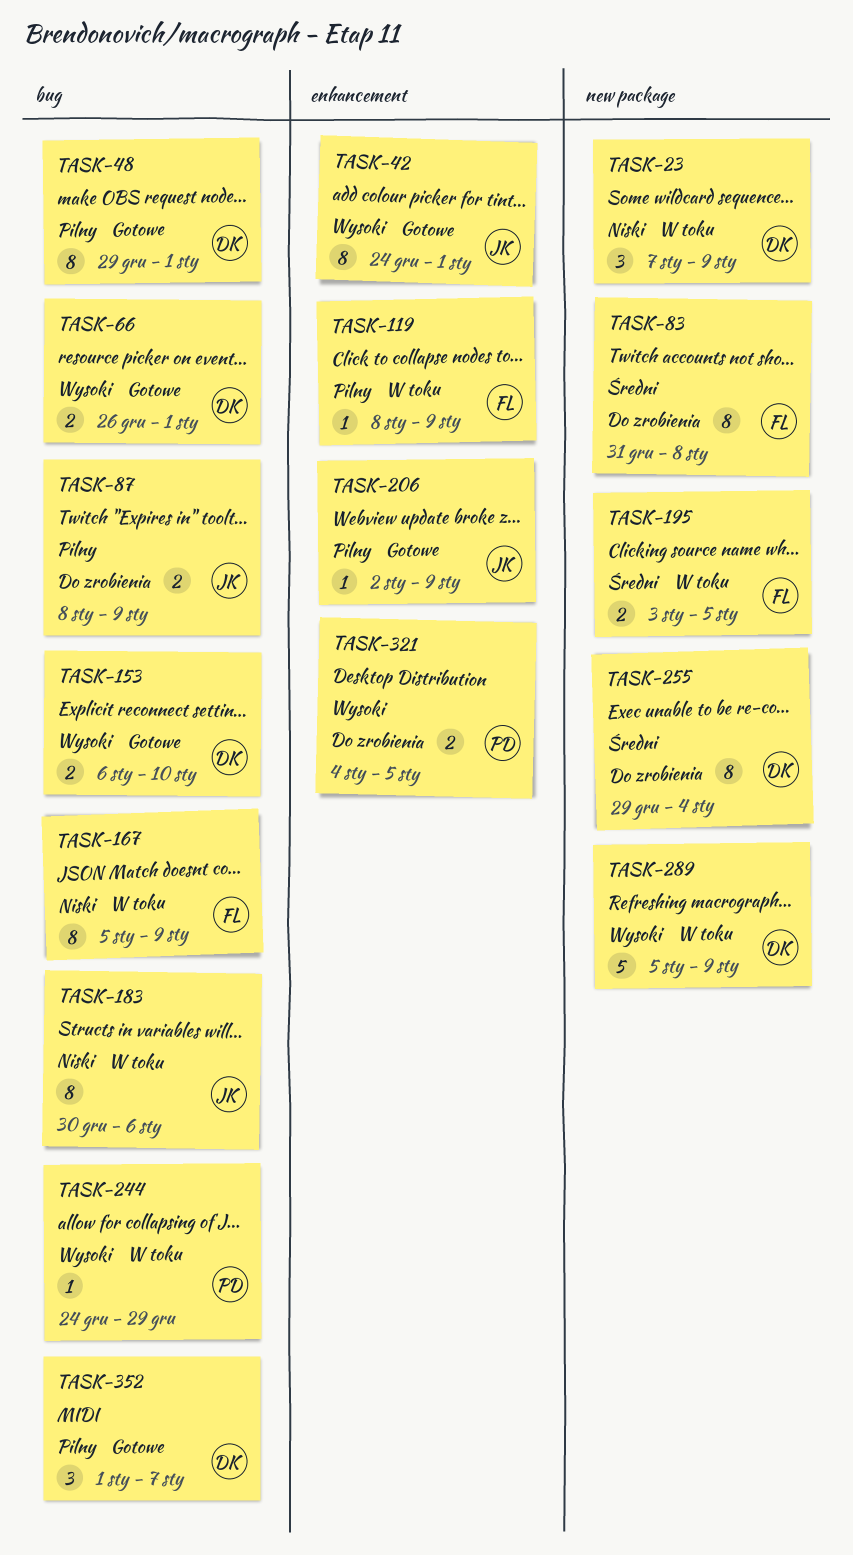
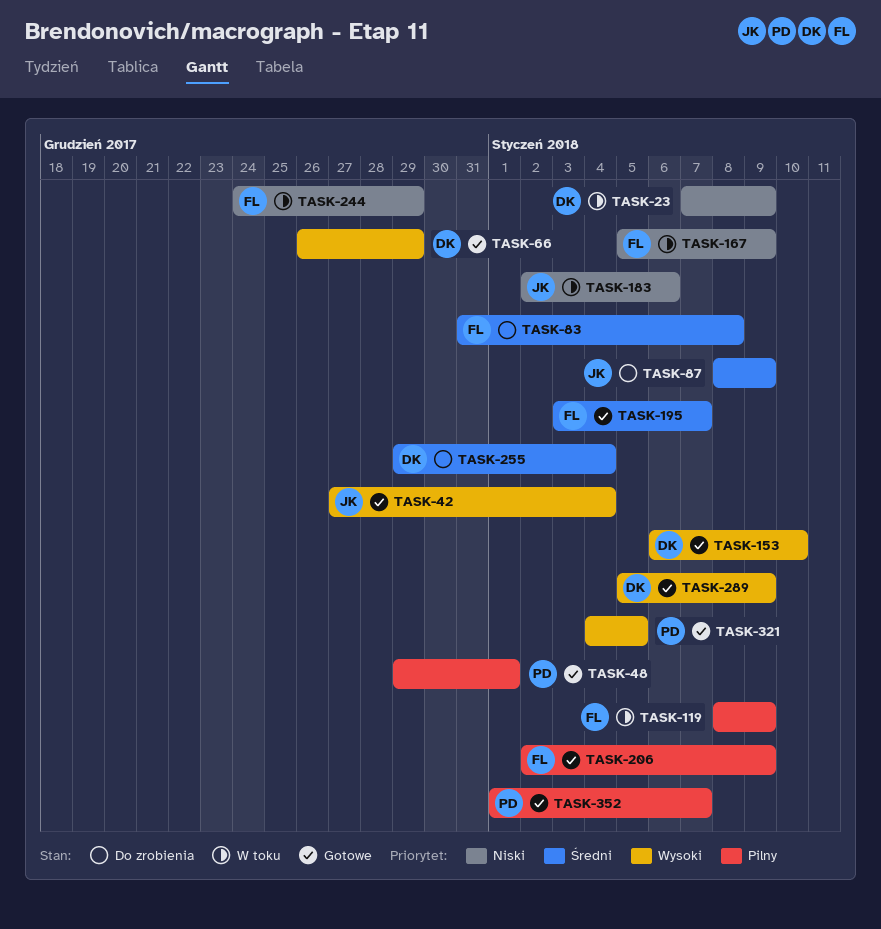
TASK-42, start: Dec 24 -> Dec 27
TASK-42, due: Jan 1 -> Jan 4
TASK-48, owner: DK -> PD
TASK-66, due: Jan 1 -> Dec 29
TASK-87, priority: Pilny -> Średni
TASK-183, start: Dec 30 -> Jan 2
TASK-195, status: W toku -> Gotowe
TASK-195, due: Jan 5 -> Jan 7
TASK-206, owner: JK -> FL
TASK-244, owner: PD -> FL
TASK-244, priority: Wysoki -> Niski
TASK-289, status: W toku -> Gotowe
TASK-321, status: Do zrobienia -> Gotowe
TASK-352, owner: DK -> PD

